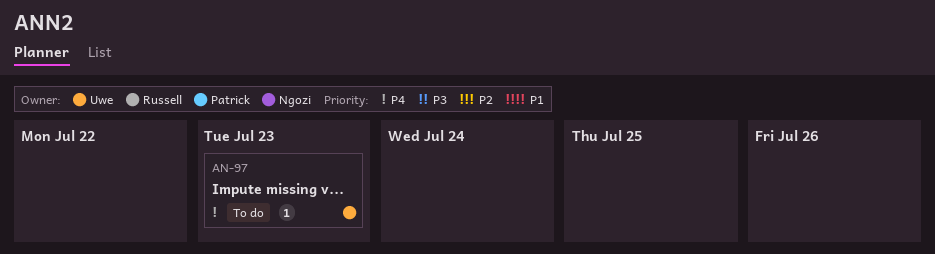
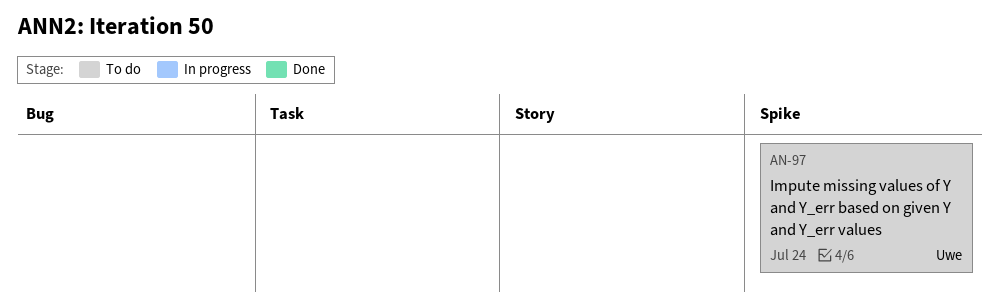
AN-97, due: Jul 23 -> Jul 24

